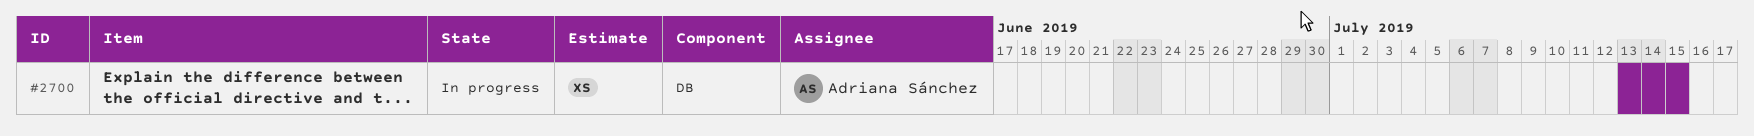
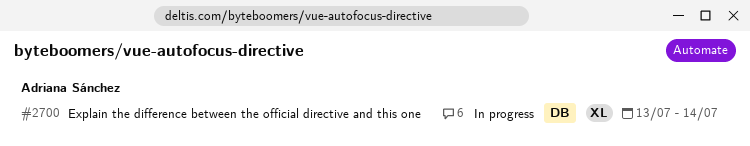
#2700, estimate: XS -> XL
#2700, due: Jul 15 -> Jul 14

